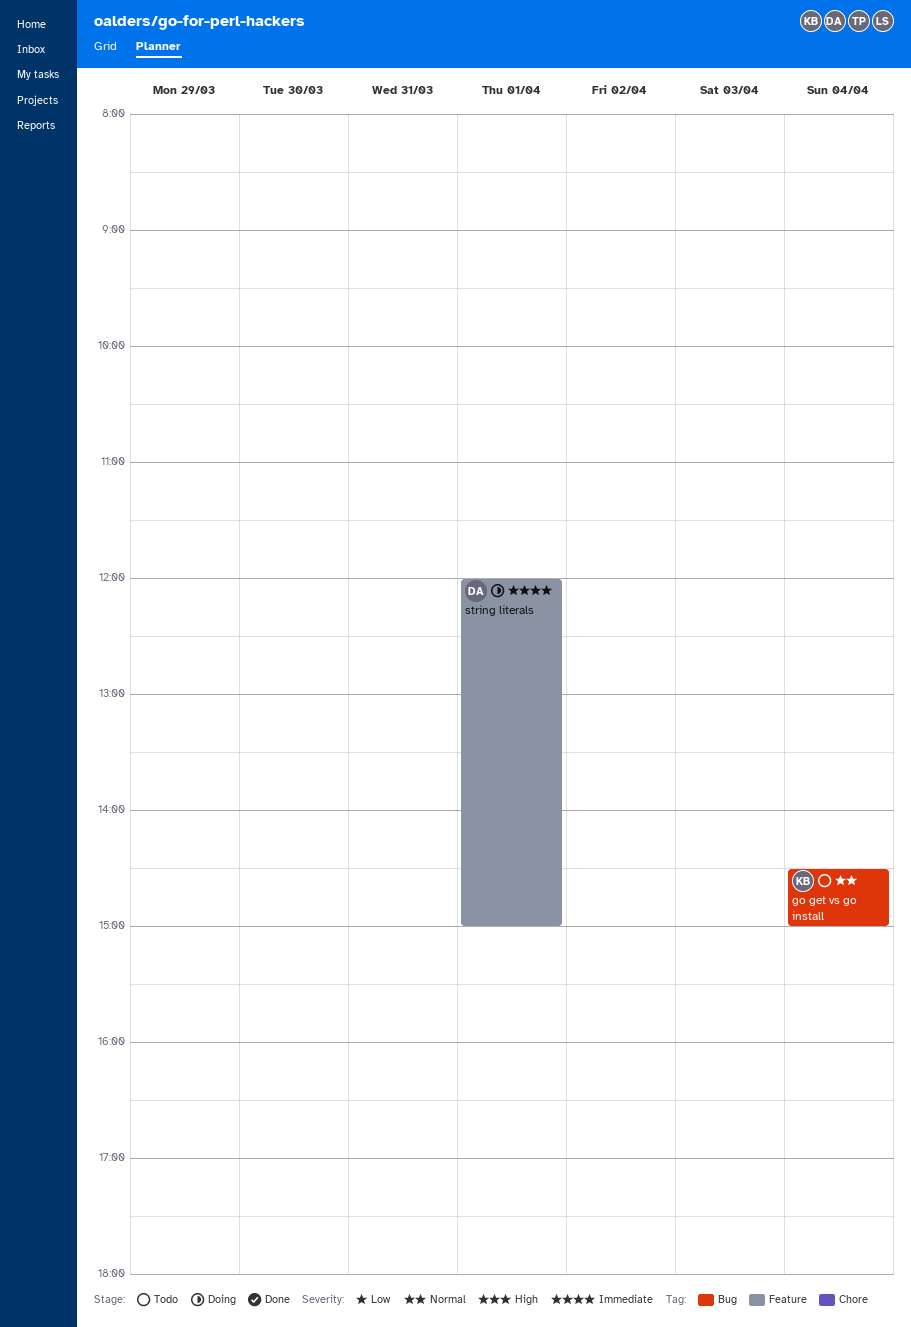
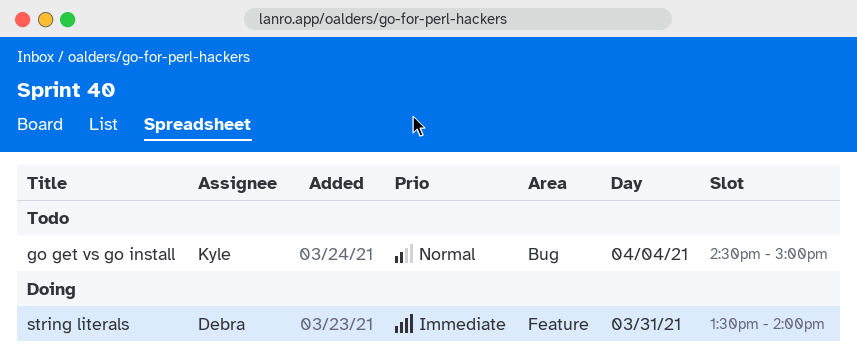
string literals, day: Apr 1 -> Mar 31
string literals, begins: 12:00 -> 13:30
string literals, ends: 15:00 -> 14:00

